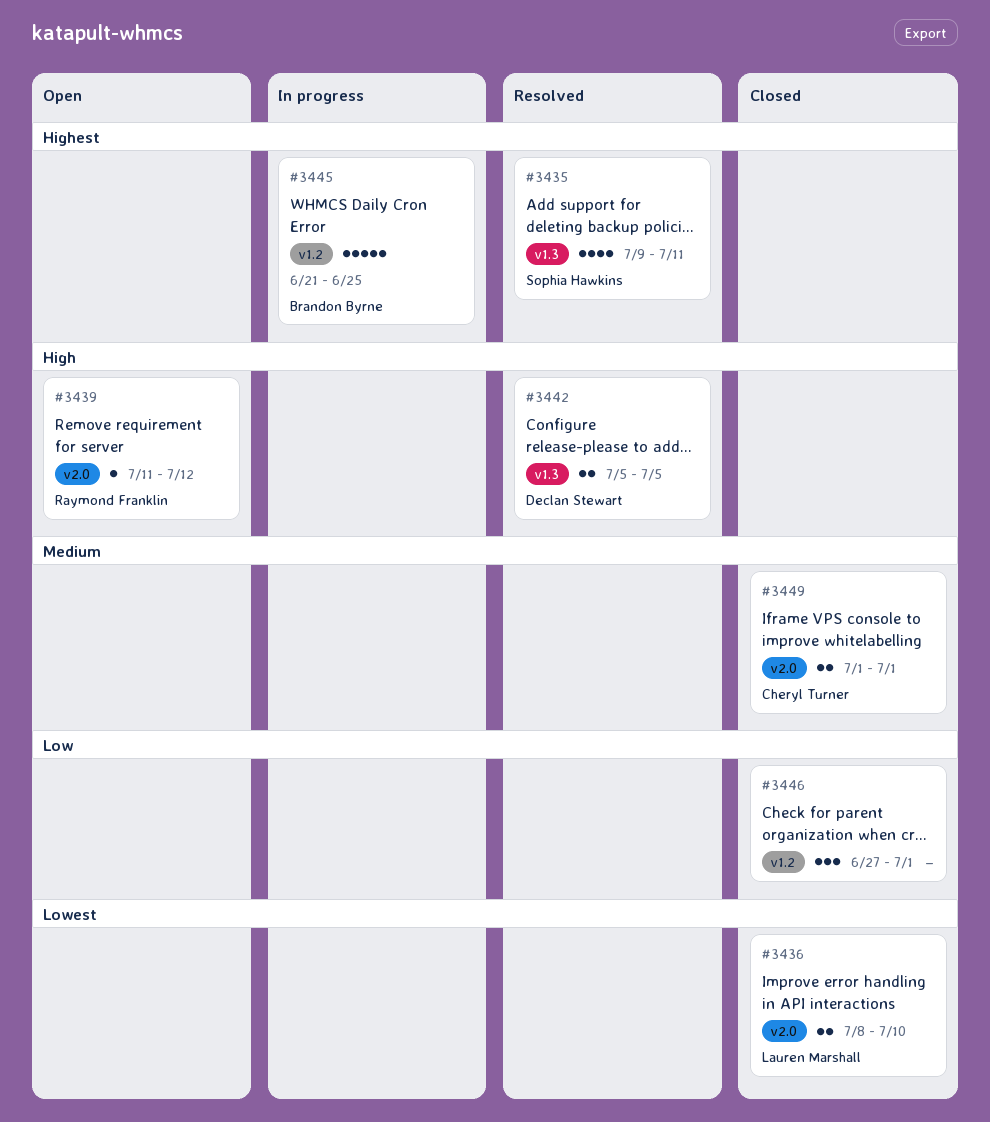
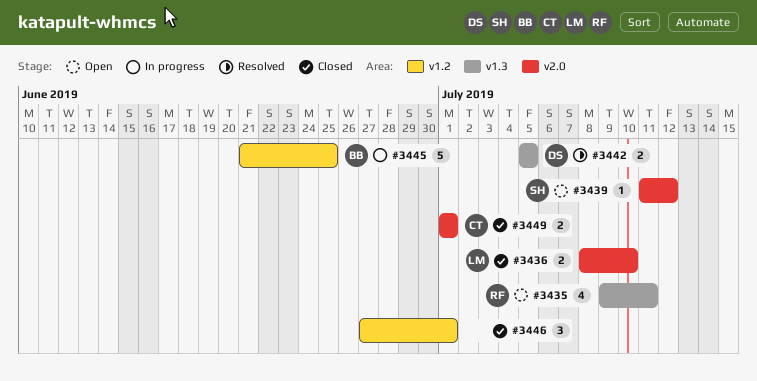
#3435, status: Resolved -> Open
#3435, owner: Sophia Hawkins -> Raymond Franklin
#3439, owner: Raymond Franklin -> Sophia Hawkins

